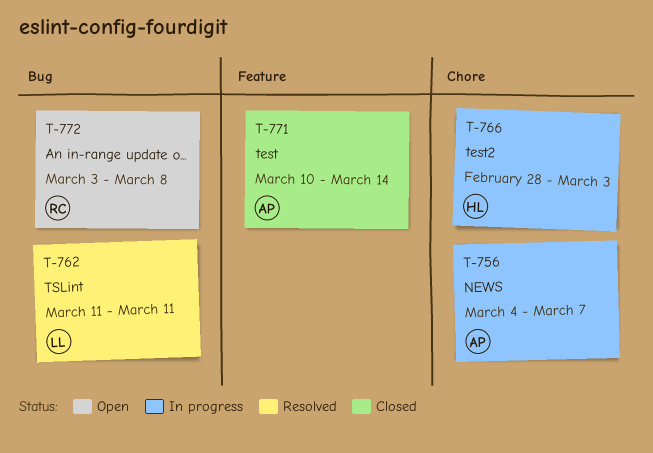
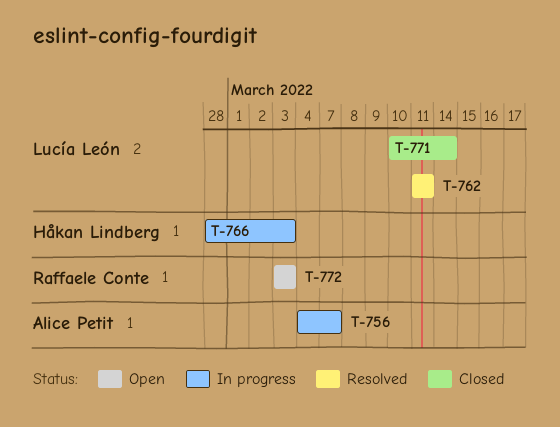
T-771, owner: Alice Petit -> Lucía León
T-772, due: Mar 8 -> Mar 3

